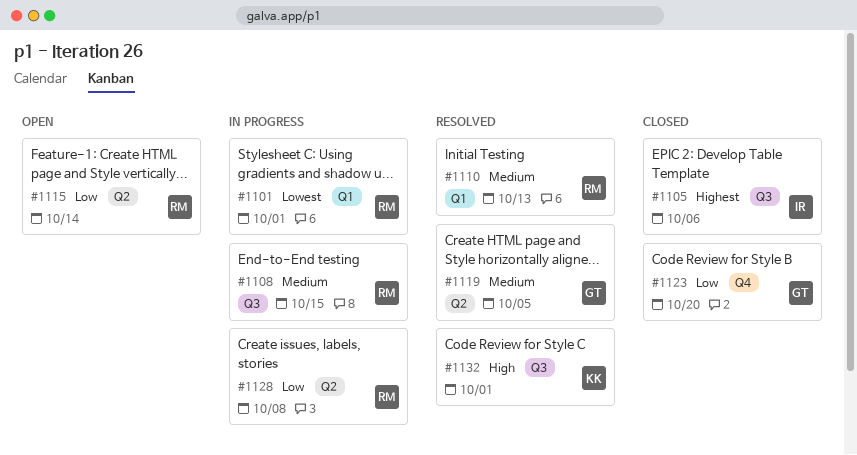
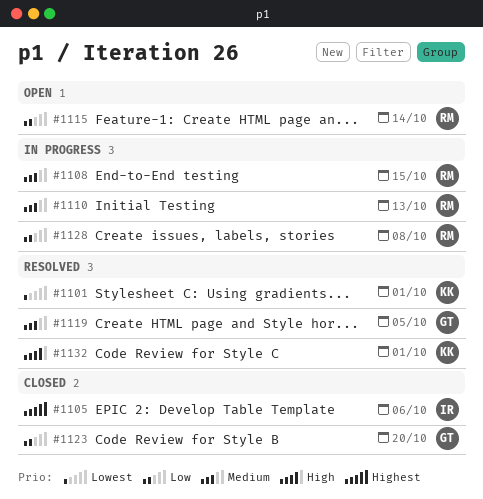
#1101, status: In progress -> Resolved
#1101, owner: RM -> KK
#1110, status: Resolved -> In progress

